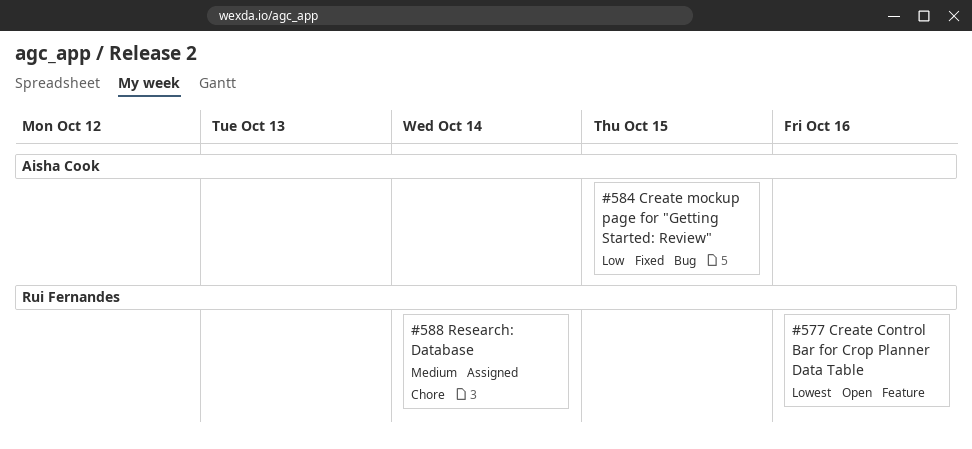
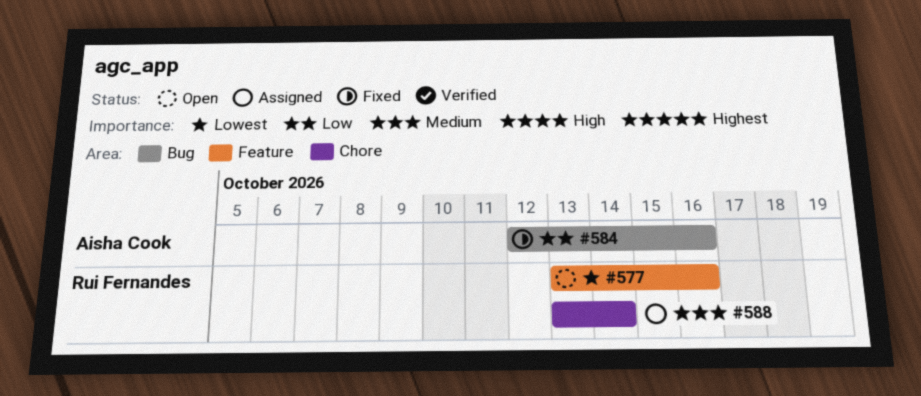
#584, due: Oct 15 -> Oct 16

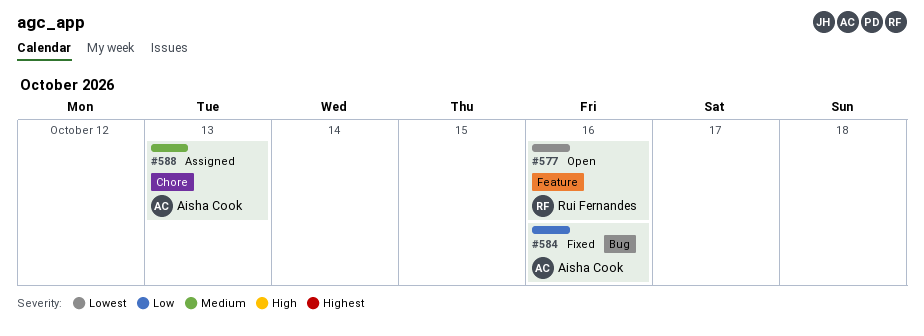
#588, owner: Rui Fernandes -> Aisha Cook
#588, due: Oct 14 -> Oct 13

